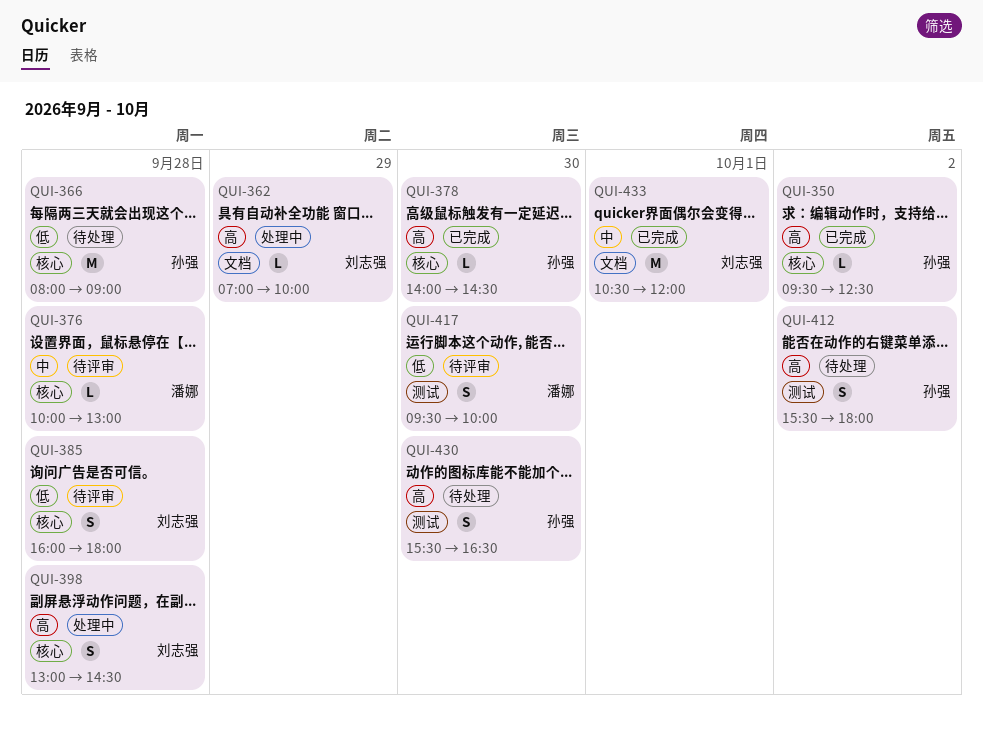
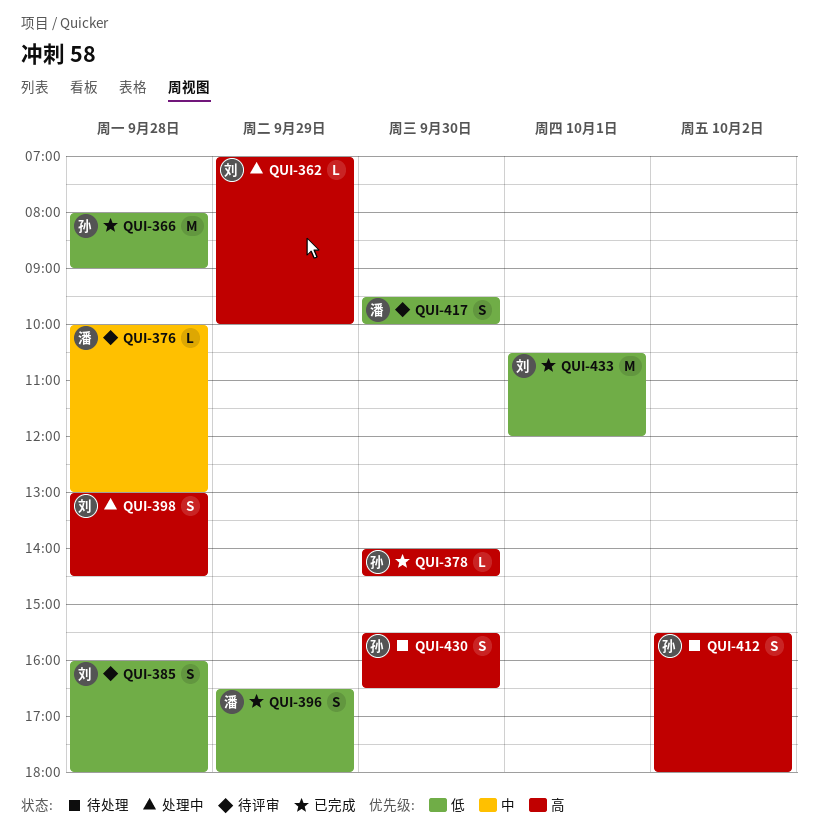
QUI-350: present -> none
QUI-366, status: 待处理 -> 已完成
QUI-396: none -> present
QUI-433, priority: 中 -> 低

